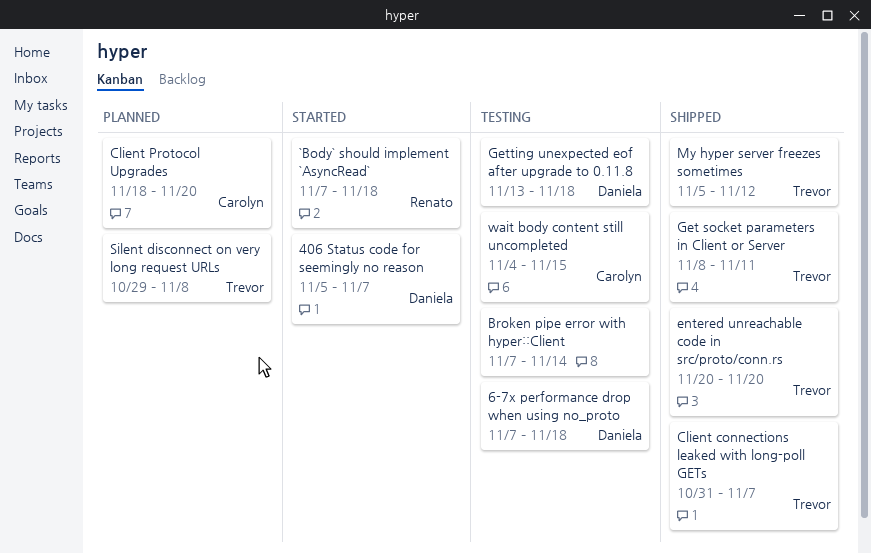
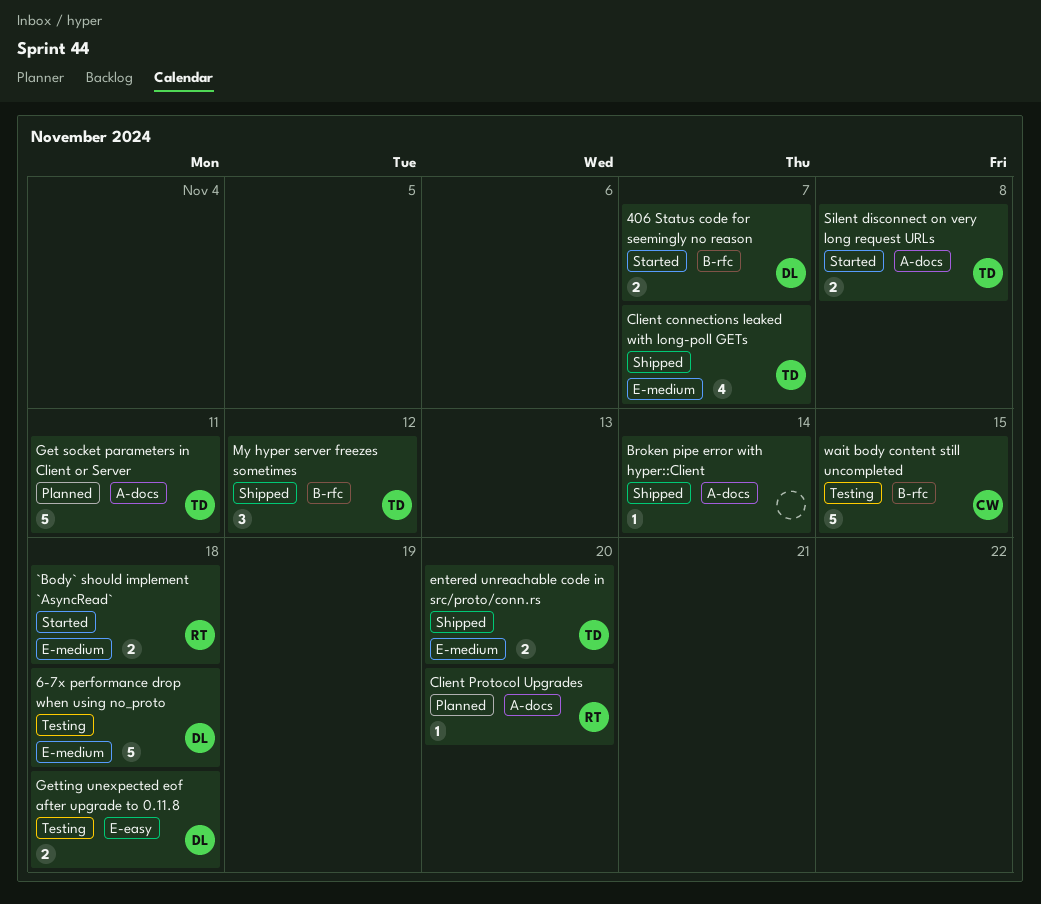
Broken pipe error with hyper::Client, status: Testing -> Shipped
Client Protocol Upgrades, owner: Carolyn -> Renato
Get socket parameters in Client or Server, status: Shipped -> Planned
Silent disconnect on very long request URLs, status: Planned -> Started

